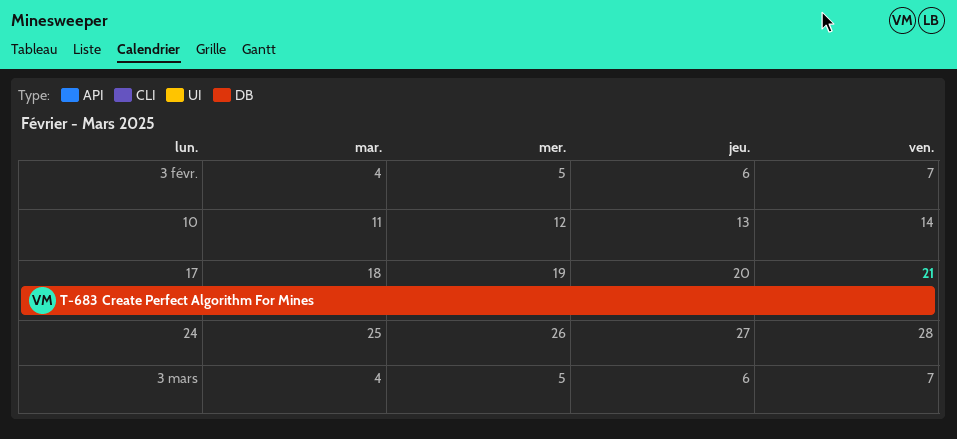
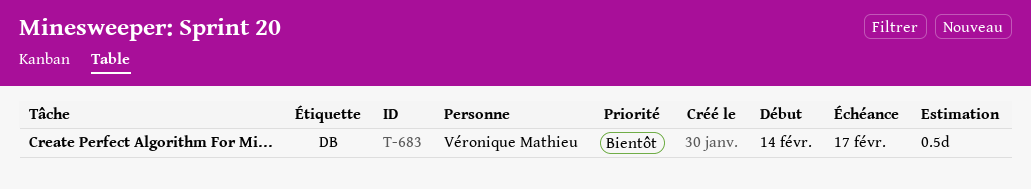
T-683, start: Feb 17 -> Feb 14
T-683, due: Feb 21 -> Feb 17

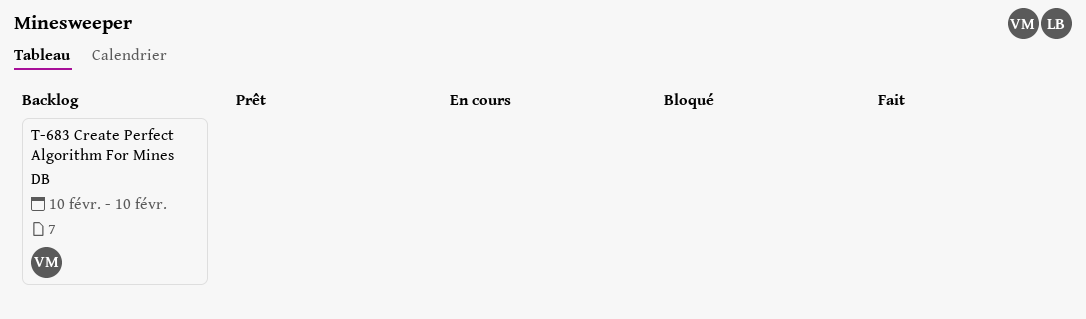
T-683, start: Feb 14 -> Feb 10
T-683, due: Feb 17 -> Feb 10

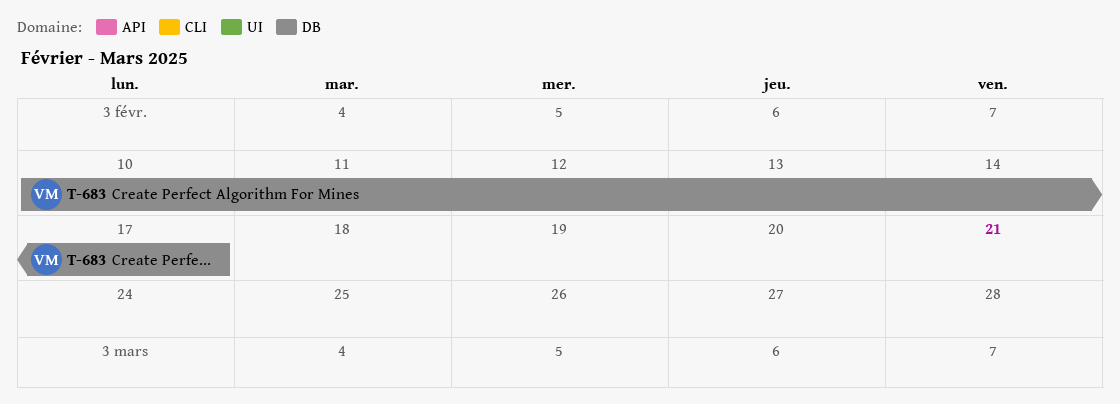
T-683, due: Feb 10 -> Feb 17

